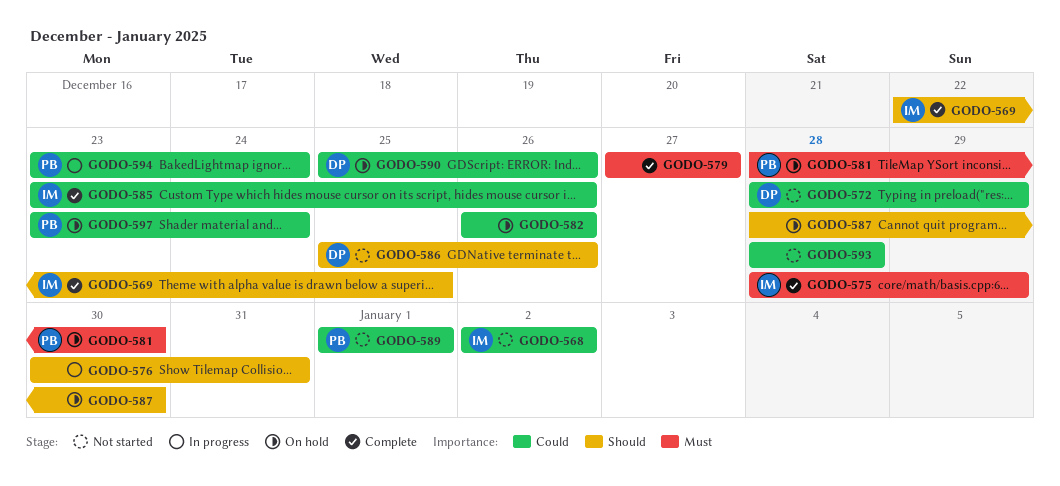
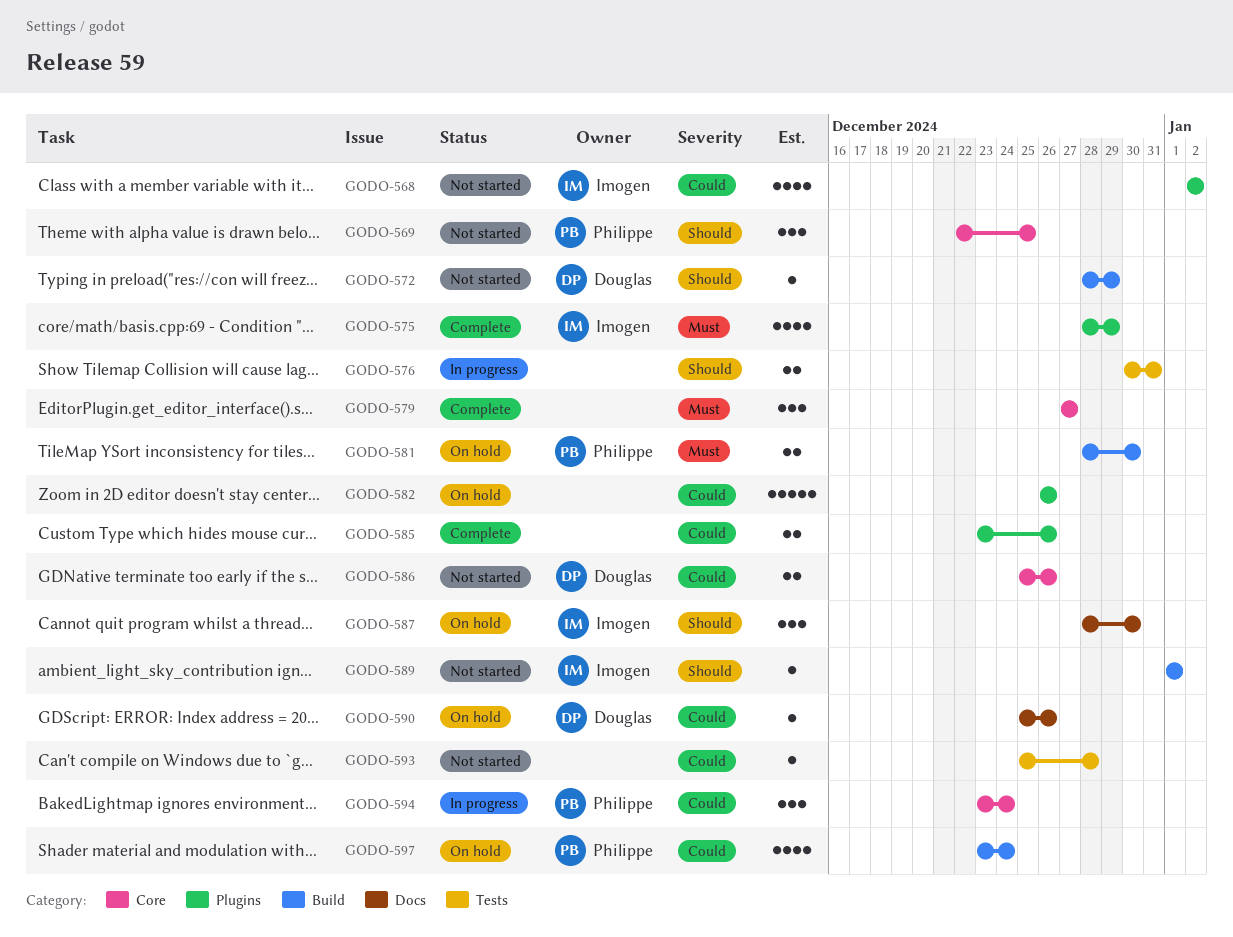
GODO-569, status: Complete -> Not started
GODO-569, owner: Imogen -> Philippe
GODO-572, priority: Could -> Should
GODO-585, owner: Imogen -> none
GODO-586, priority: Should -> Could
GODO-587, owner: none -> Imogen
GODO-589, owner: Philippe -> Imogen
GODO-589, priority: Could -> Should
GODO-593, start: Dec 28 -> Dec 25

